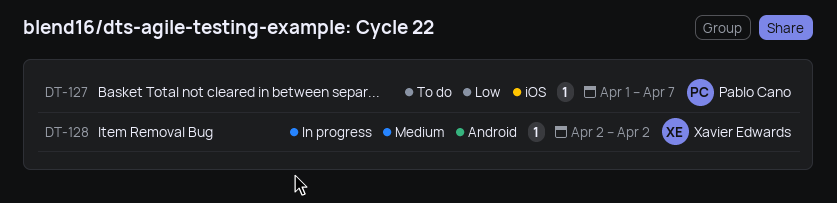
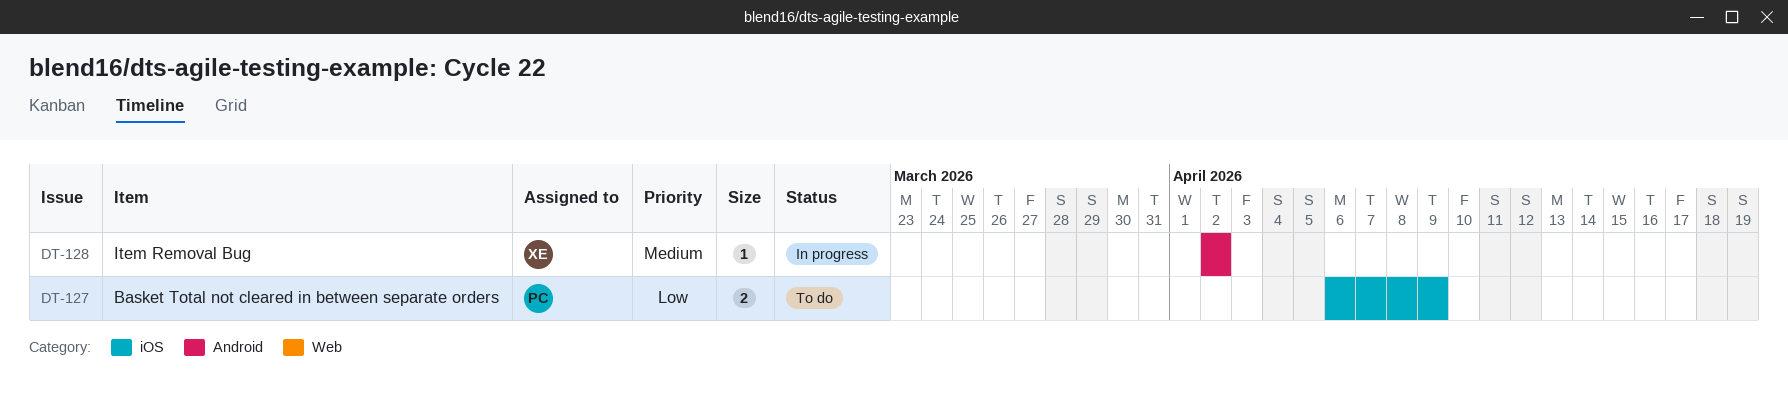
DT-127, estimate: 1 -> 2
DT-127, start: Apr 1 -> Apr 6
DT-127, due: Apr 7 -> Apr 9

